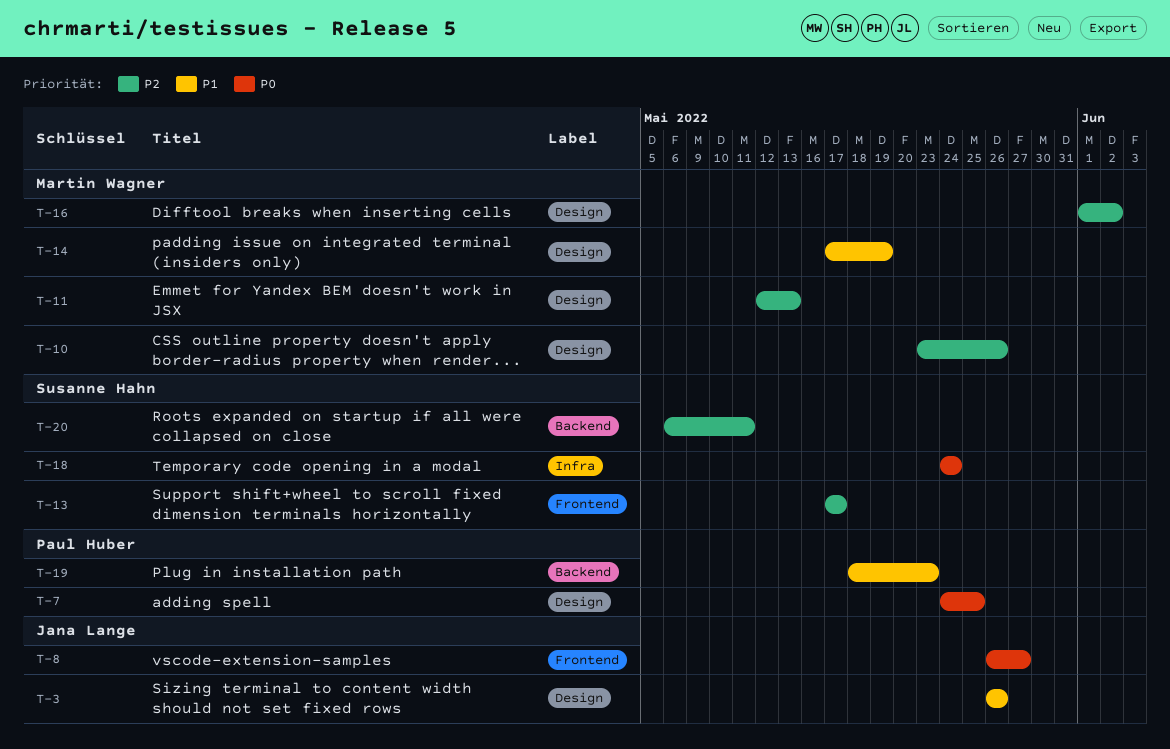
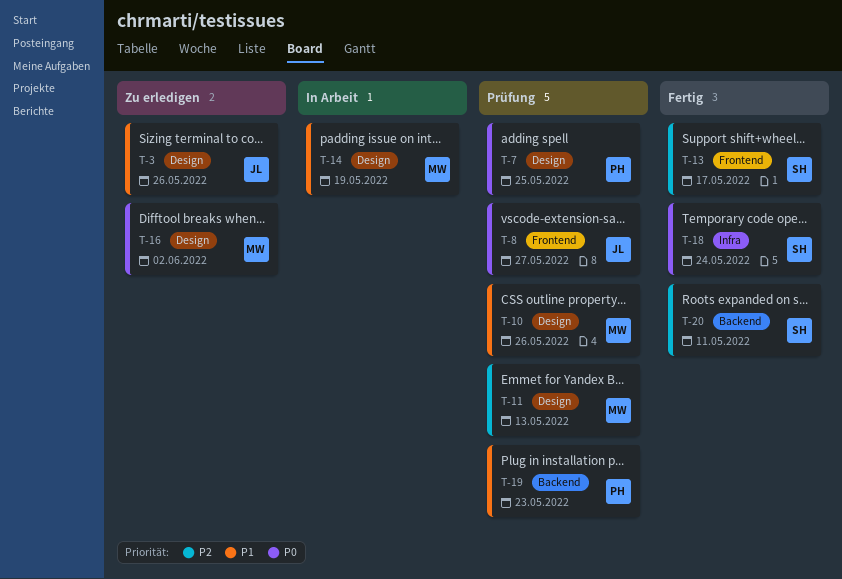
T-10, priority: P2 -> P1
T-16, priority: P2 -> P0

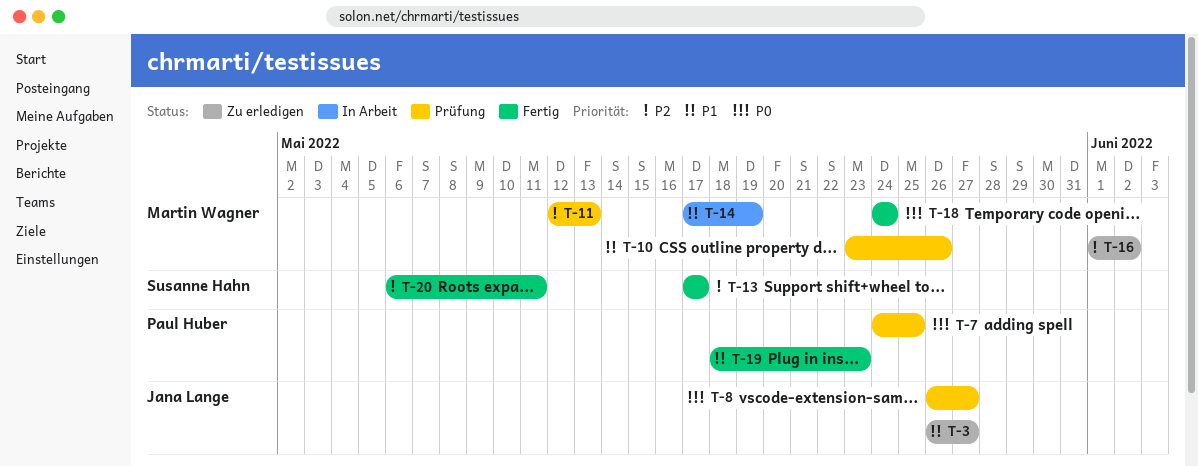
T-3, due: May 26 -> May 27
T-16, priority: P0 -> P2
T-18, owner: Susanne Hahn -> Martin Wagner
T-19, status: Prüfung -> Fertig

